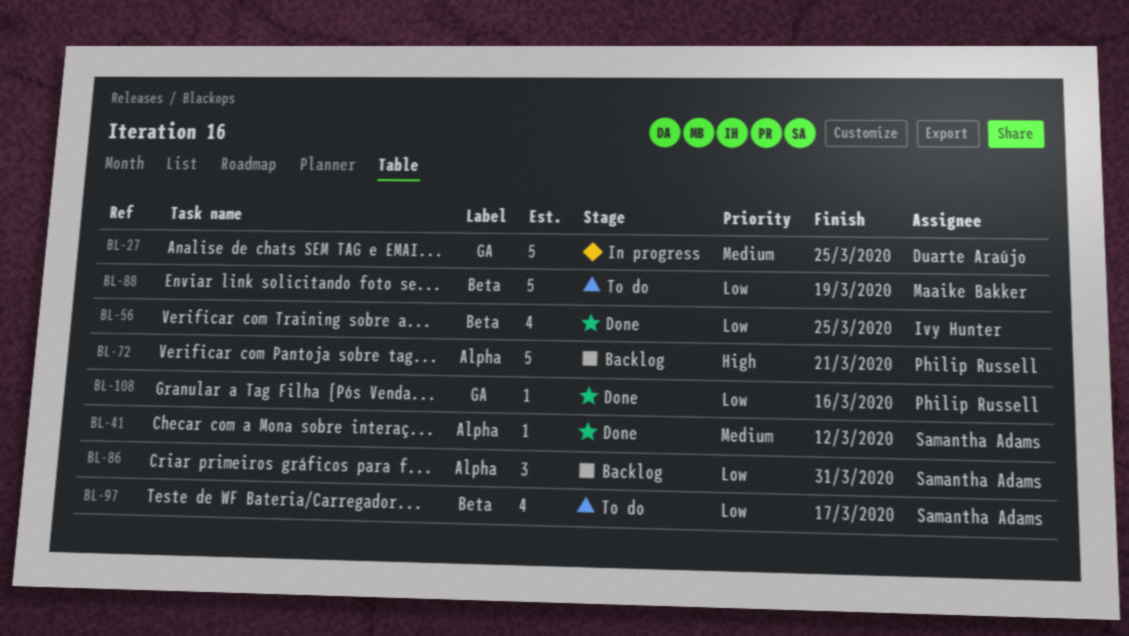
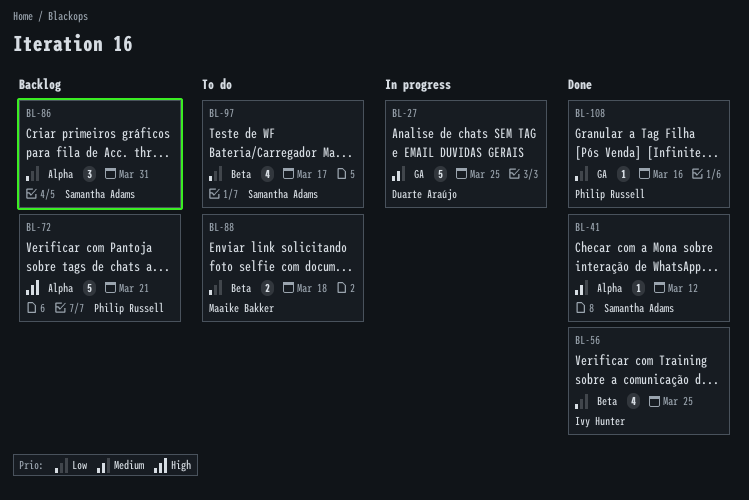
BL-88, estimate: 5 -> 2
BL-88, due: Mar 19 -> Mar 18

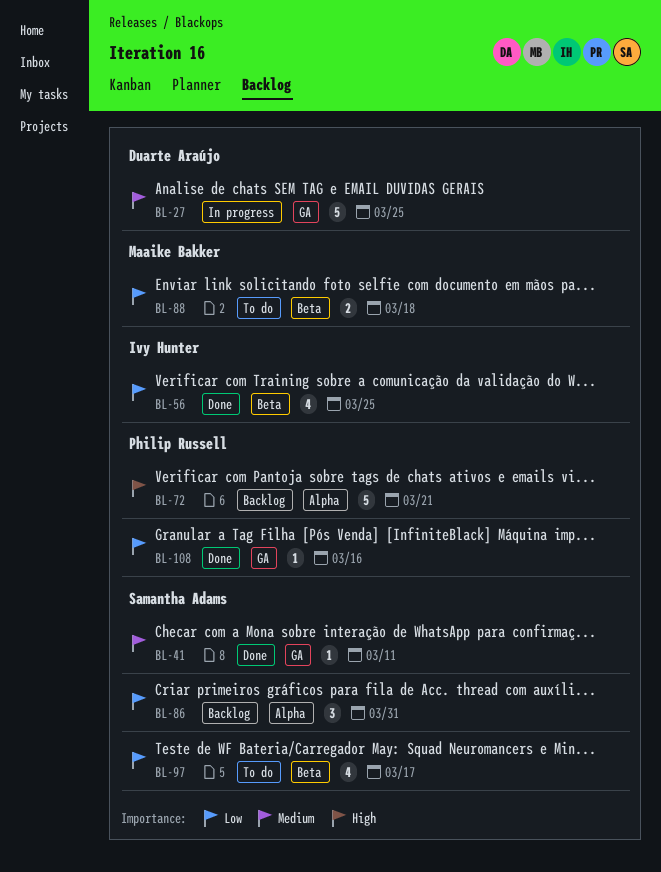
BL-41, label: Alpha -> GA
BL-41, due: Mar 12 -> Mar 11

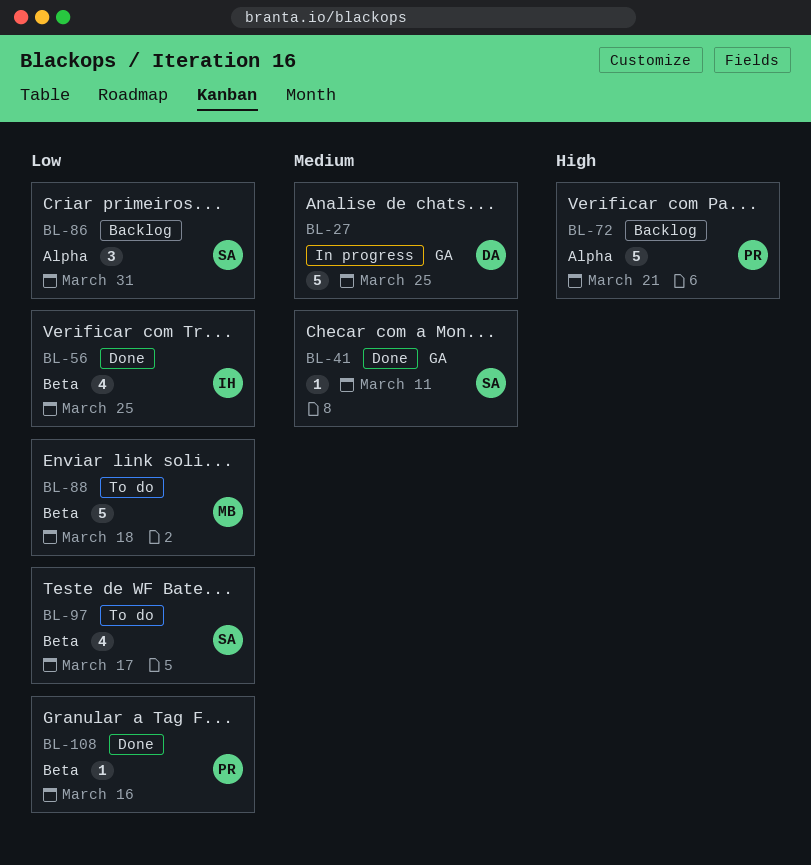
BL-88, estimate: 2 -> 5
BL-108, label: GA -> Beta

